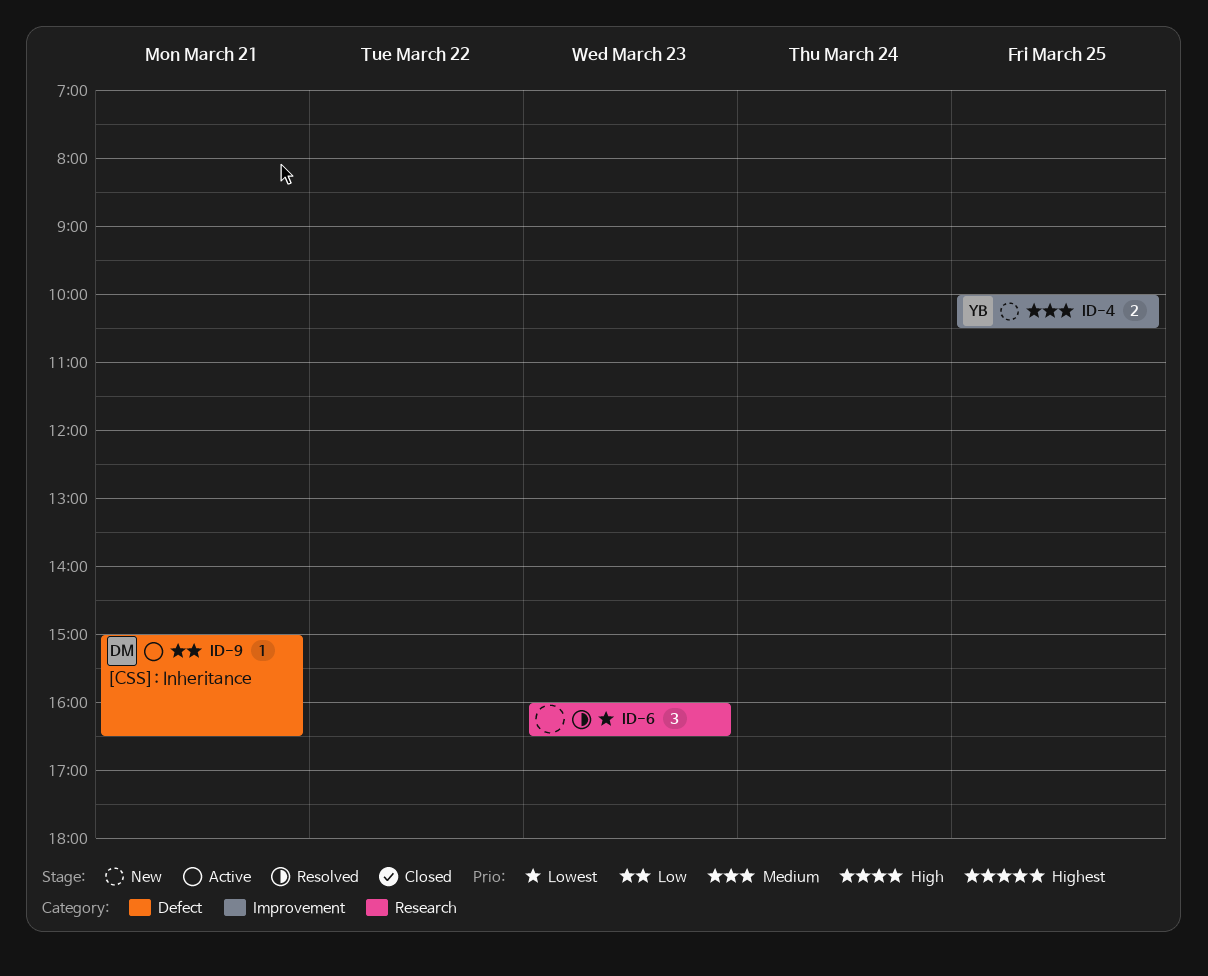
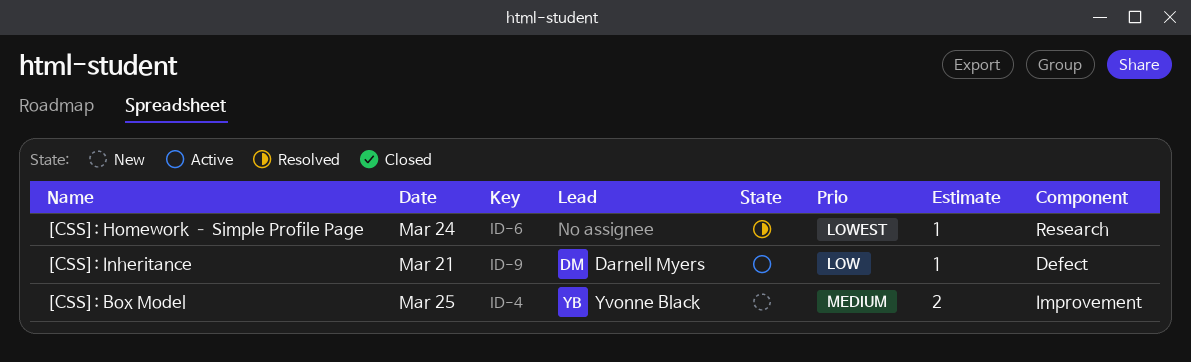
ID-6, estimate: 3 -> 1
ID-6, day: Mar 23 -> Mar 24

